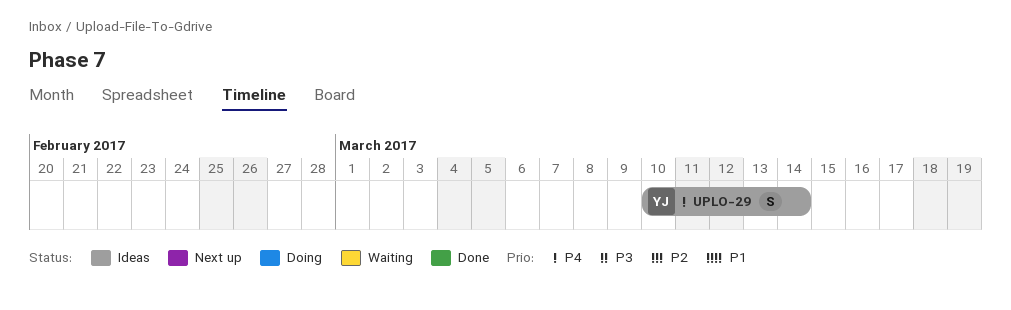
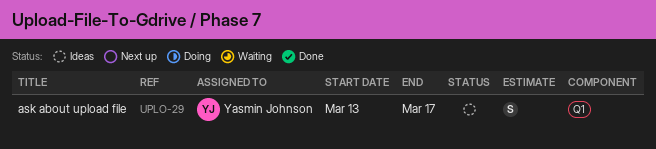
UPLO-29, start: Mar 10 -> Mar 13
UPLO-29, due: Mar 14 -> Mar 17

